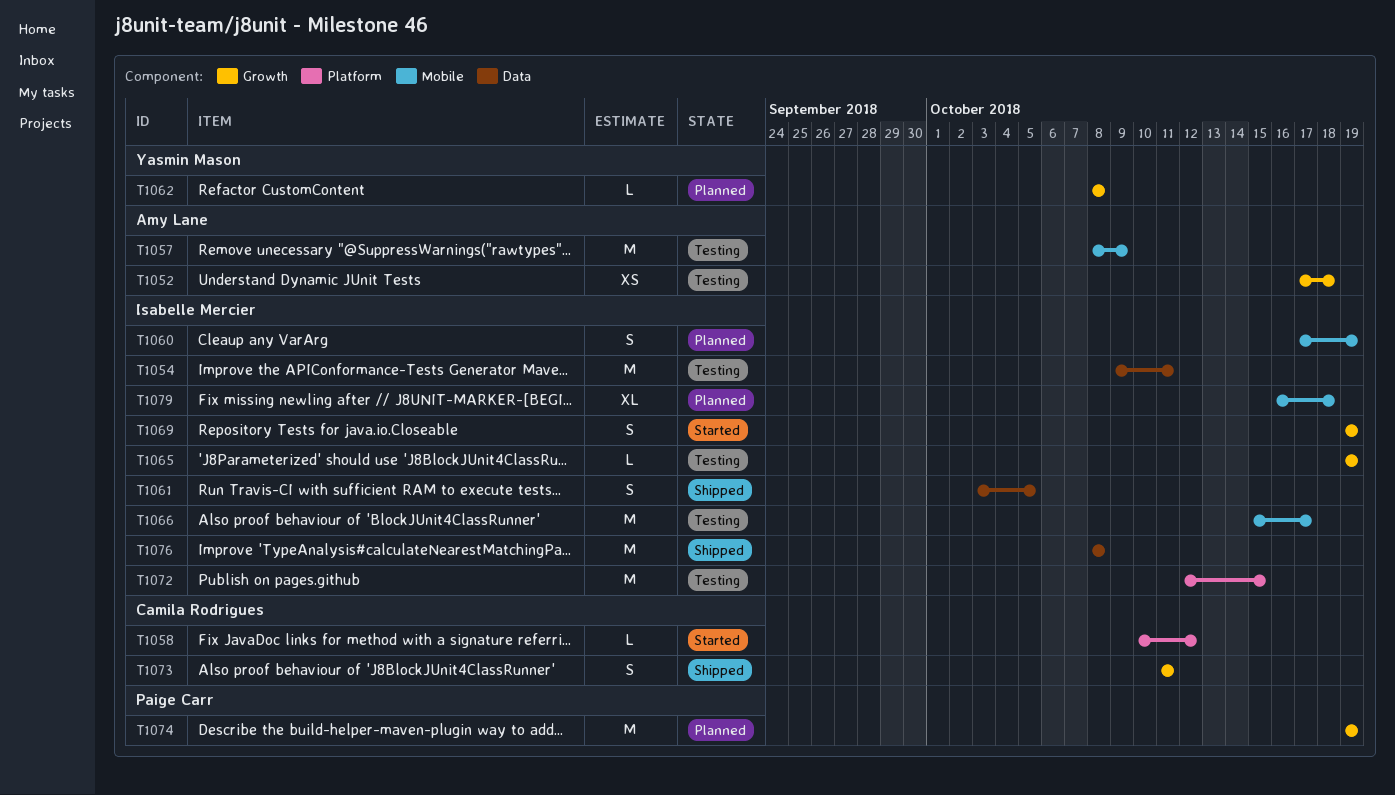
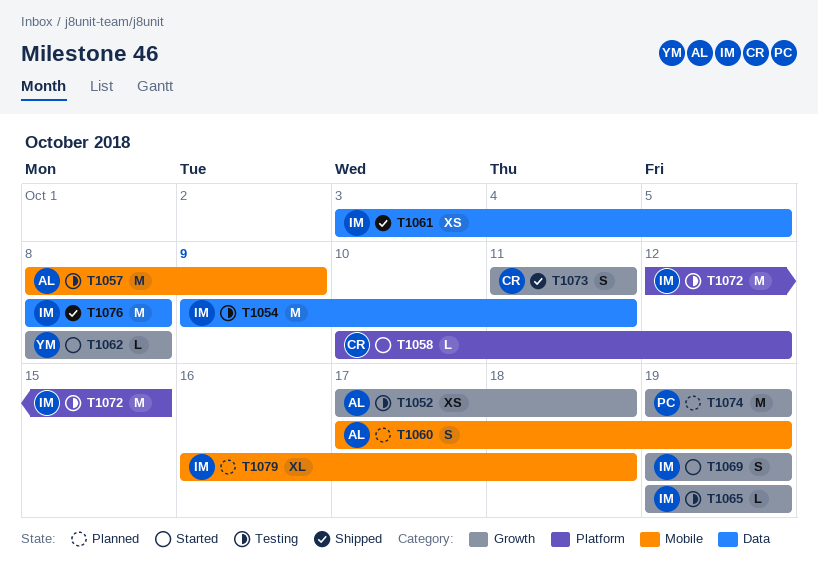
T1060, owner: Isabelle Mercier -> Amy Lane
T1061, estimate: S -> XS
T1062, status: Planned -> Started
T1066: present -> none

